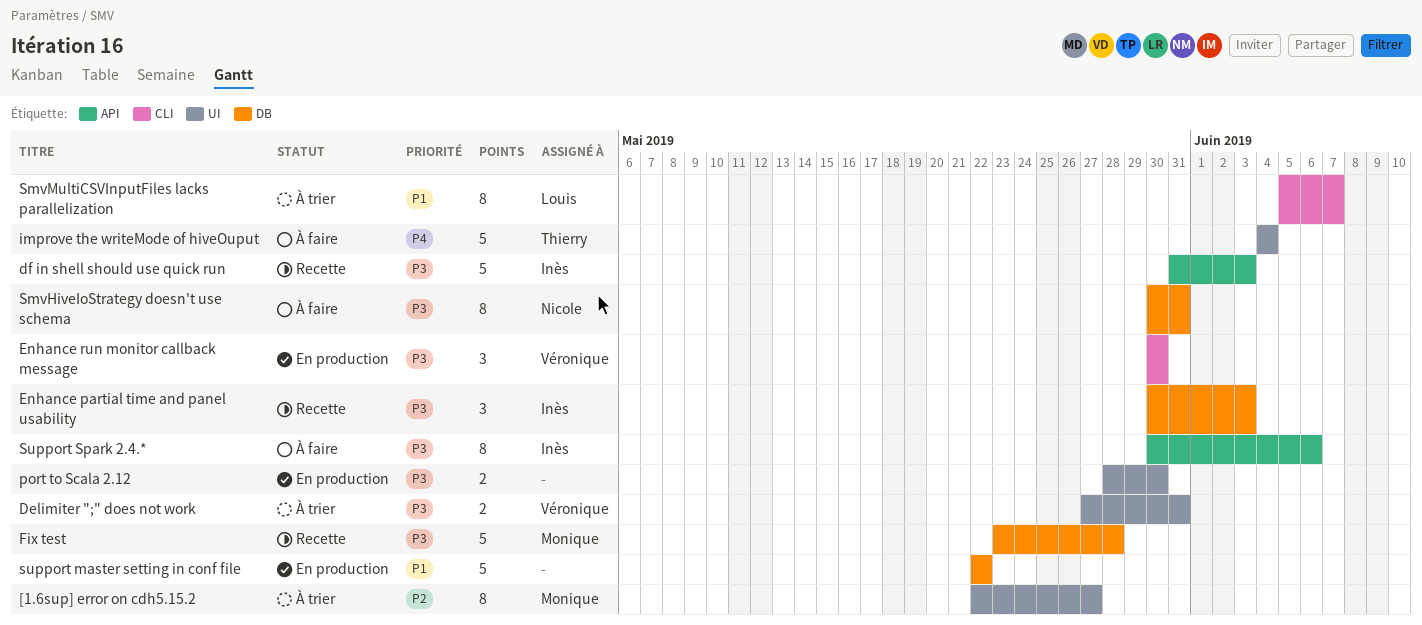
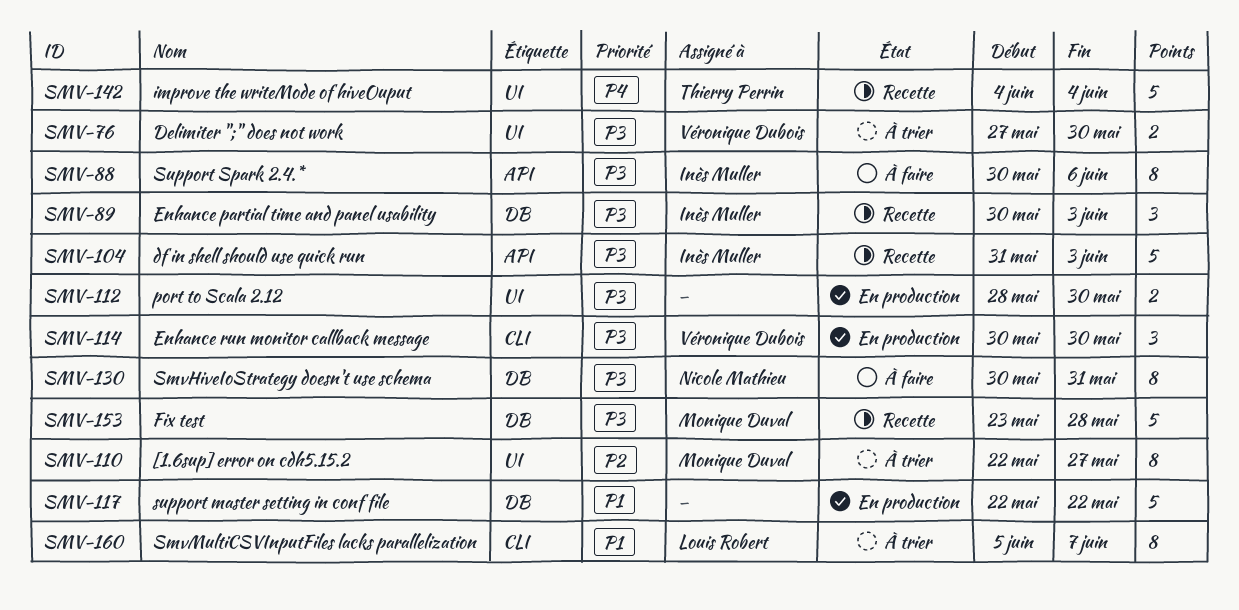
Delimiter ";" does not work, due: May 31 -> May 30
improve the writeMode of hiveOuput, status: À faire -> Recette

